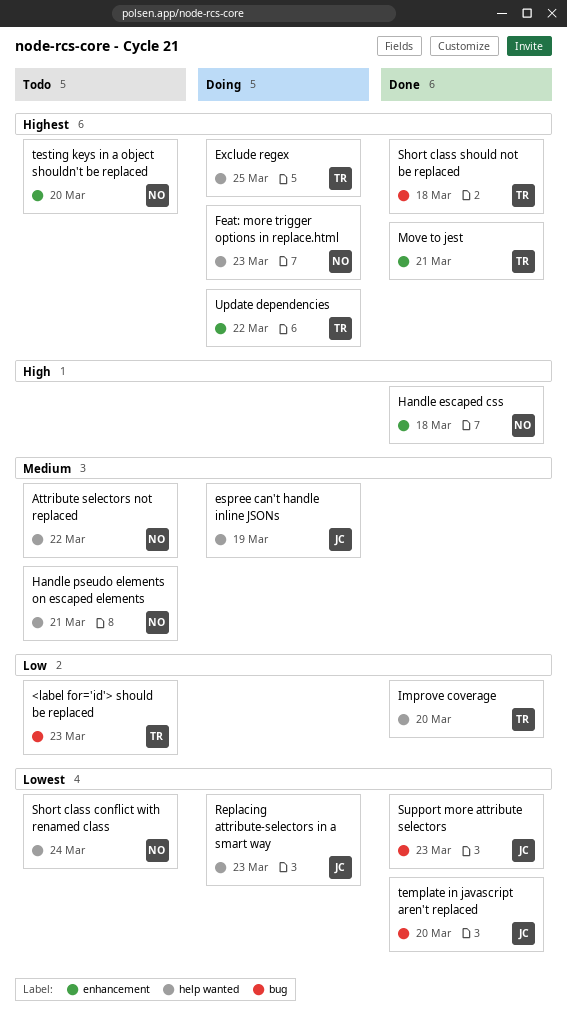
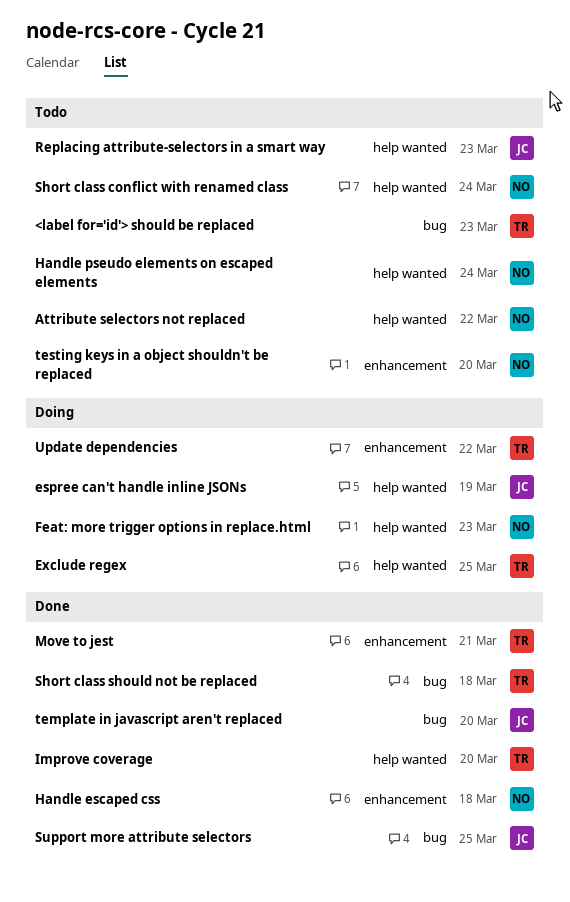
Handle pseudo elements on escaped elements, due: Mar 21 -> Mar 24
Replacing attribute-selectors in a smart way, status: Doing -> Todo
Support more attribute selectors, due: Mar 23 -> Mar 25

